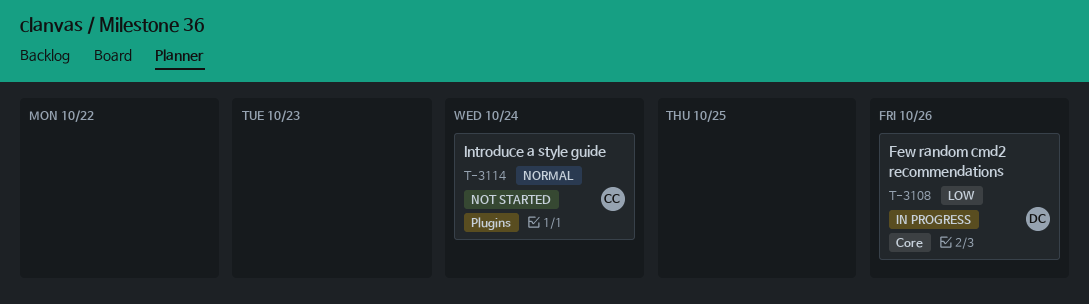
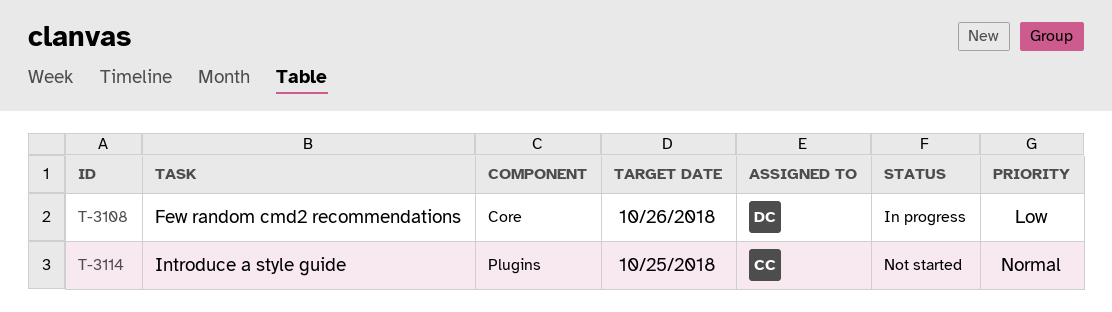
T-3114, due: Oct 24 -> Oct 25

